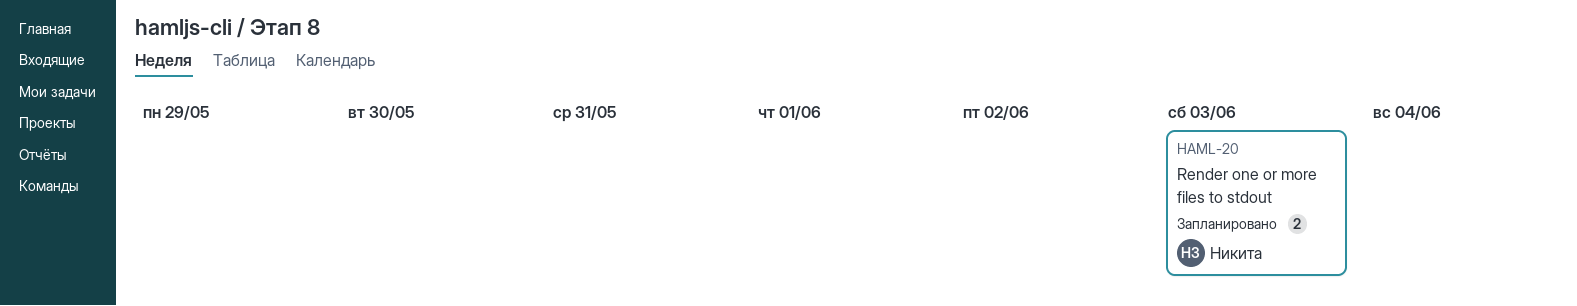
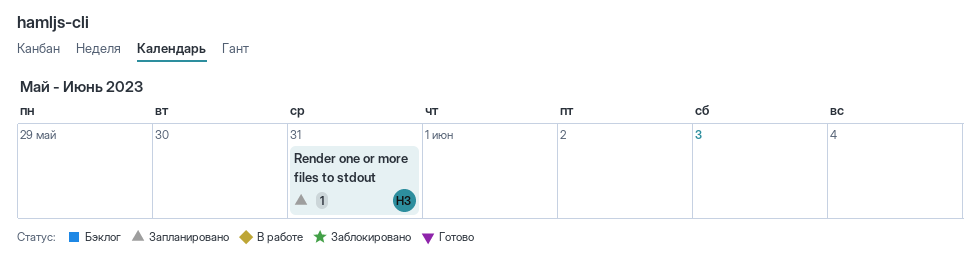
Render one or more files to stdout, estimate: 2 -> 1
Render one or more files to stdout, due: Jun 3 -> May 31

